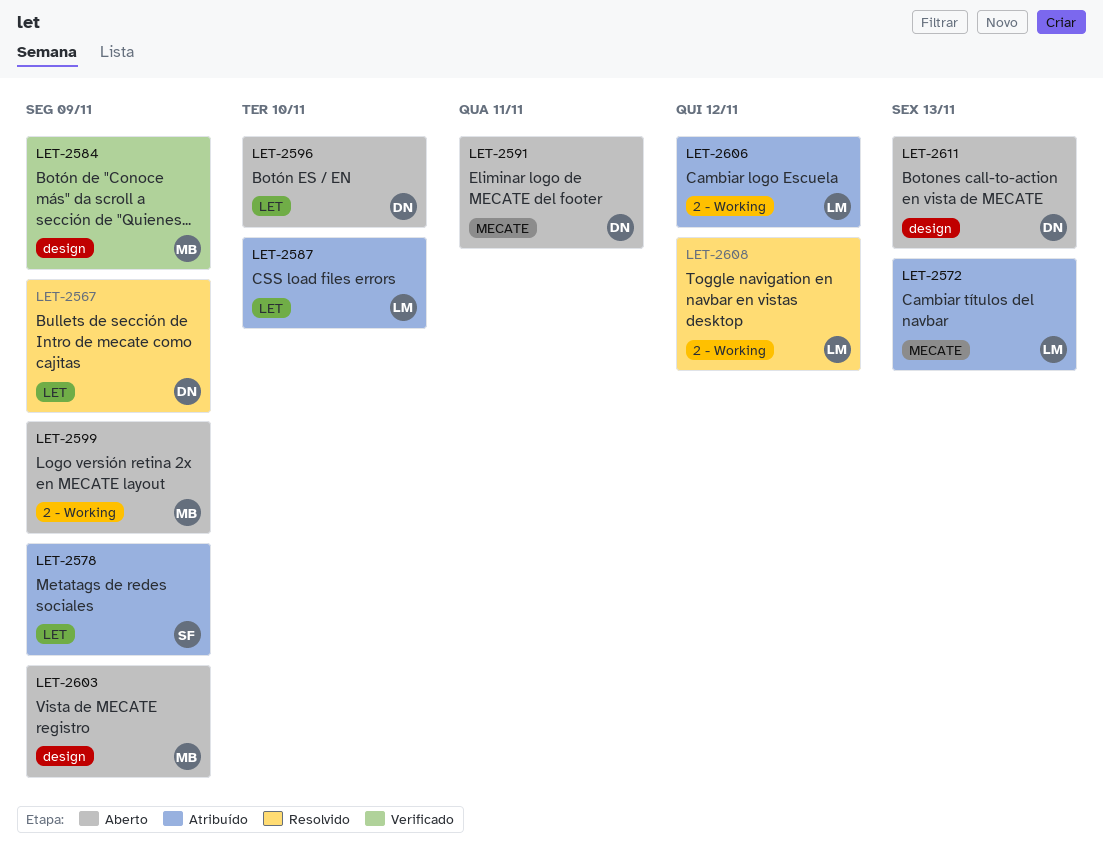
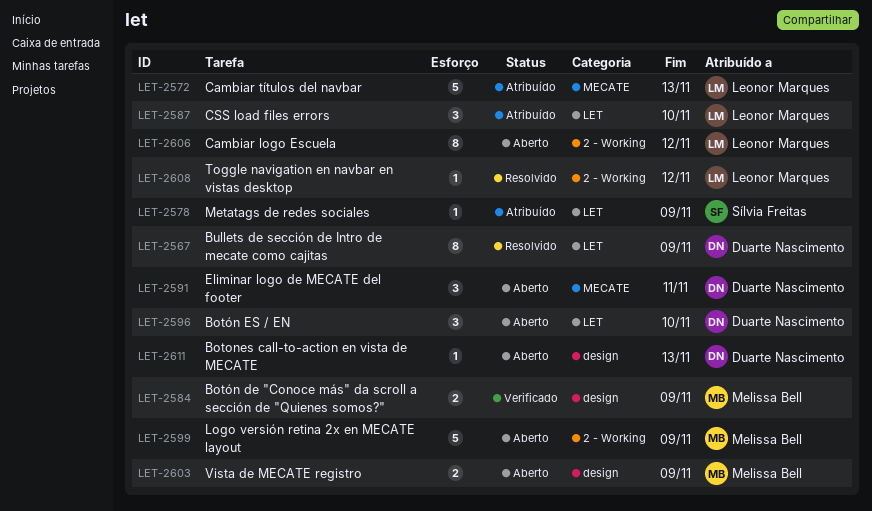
LET-2606, status: Atribuído -> Aberto

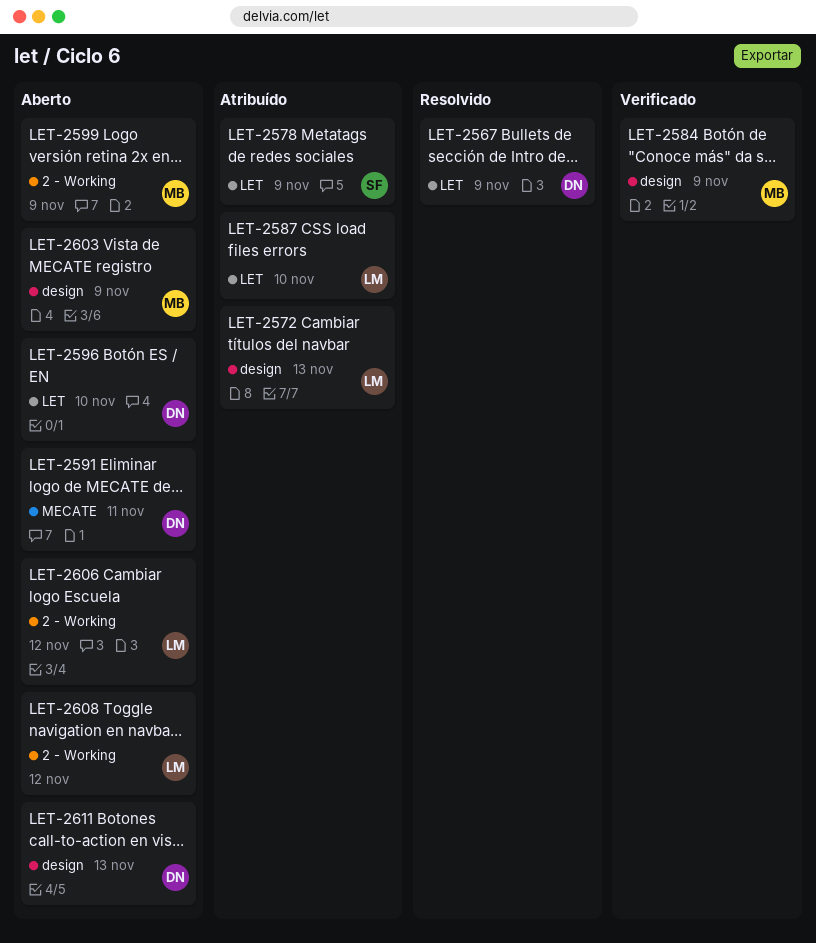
LET-2572, label: MECATE -> design
LET-2608, status: Resolvido -> Aberto

